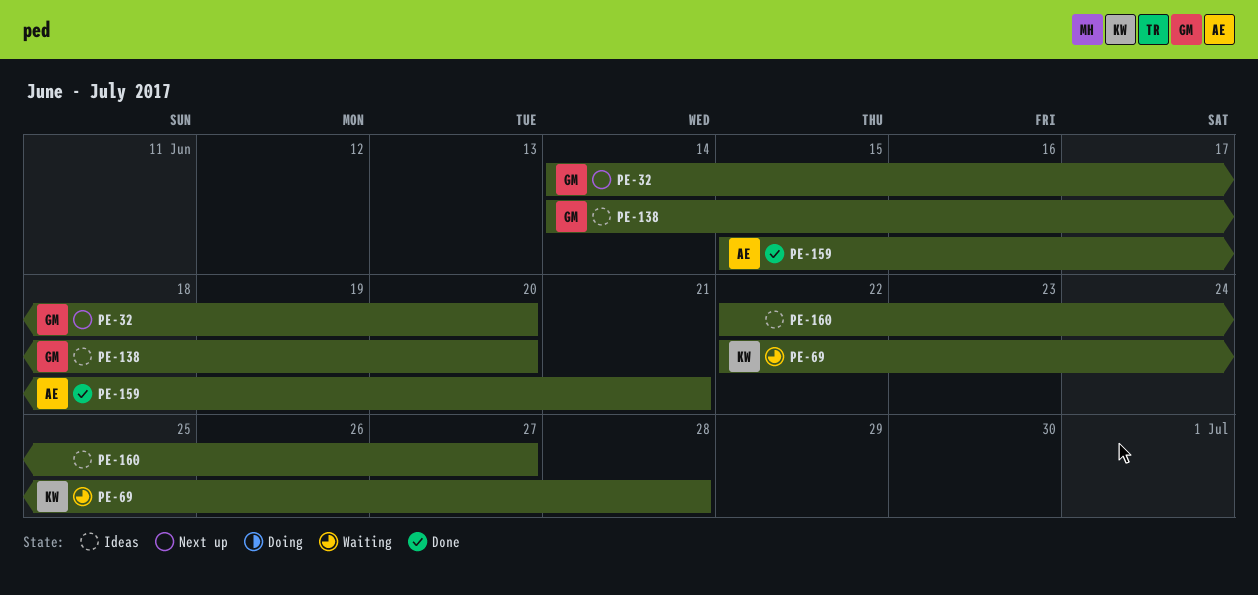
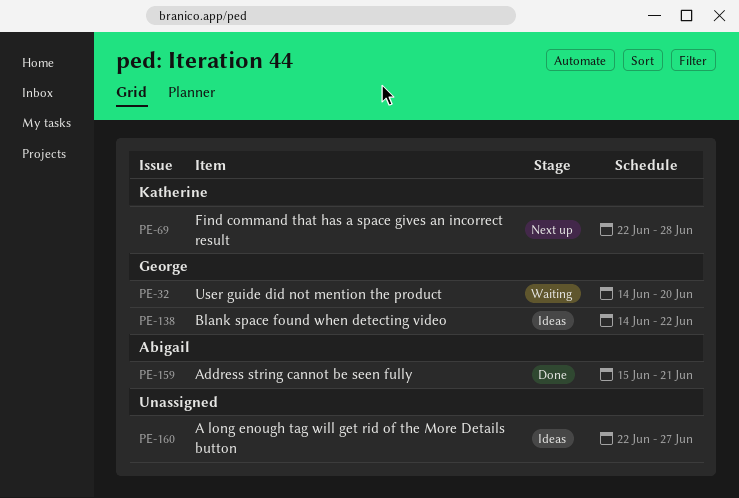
PE-32, status: Next up -> Waiting
PE-69, status: Waiting -> Next up
PE-138, due: Jun 20 -> Jun 22

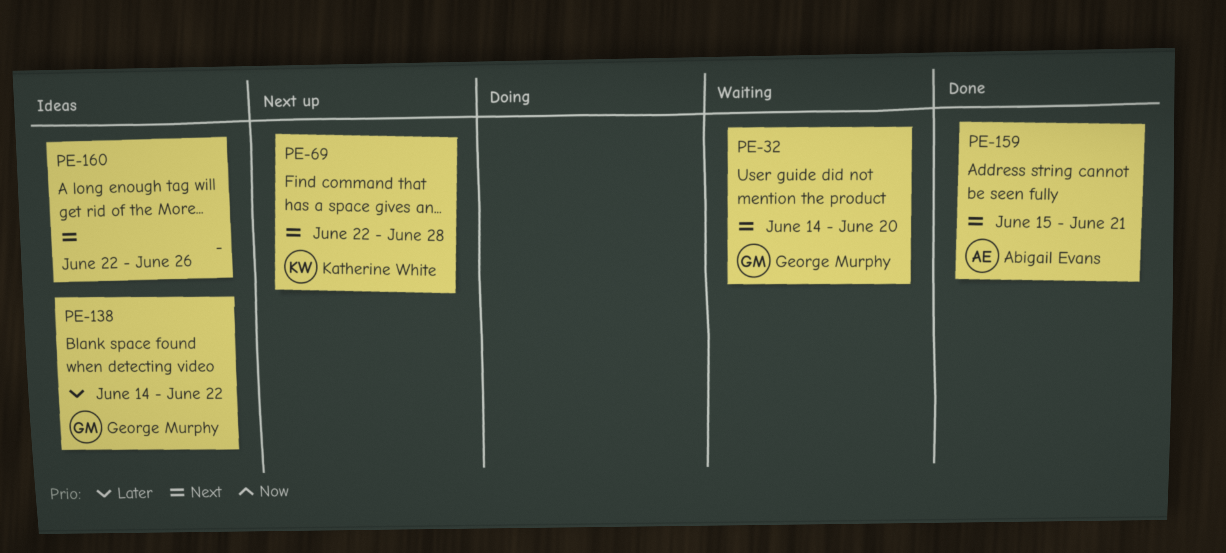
PE-160, due: Jun 27 -> Jun 26

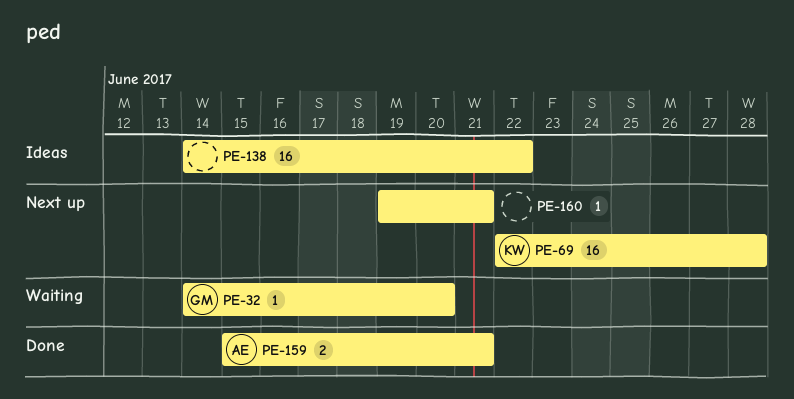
PE-138, owner: George Murphy -> none
PE-160, status: Ideas -> Next up
PE-160, start: Jun 22 -> Jun 19
PE-160, due: Jun 26 -> Jun 21

